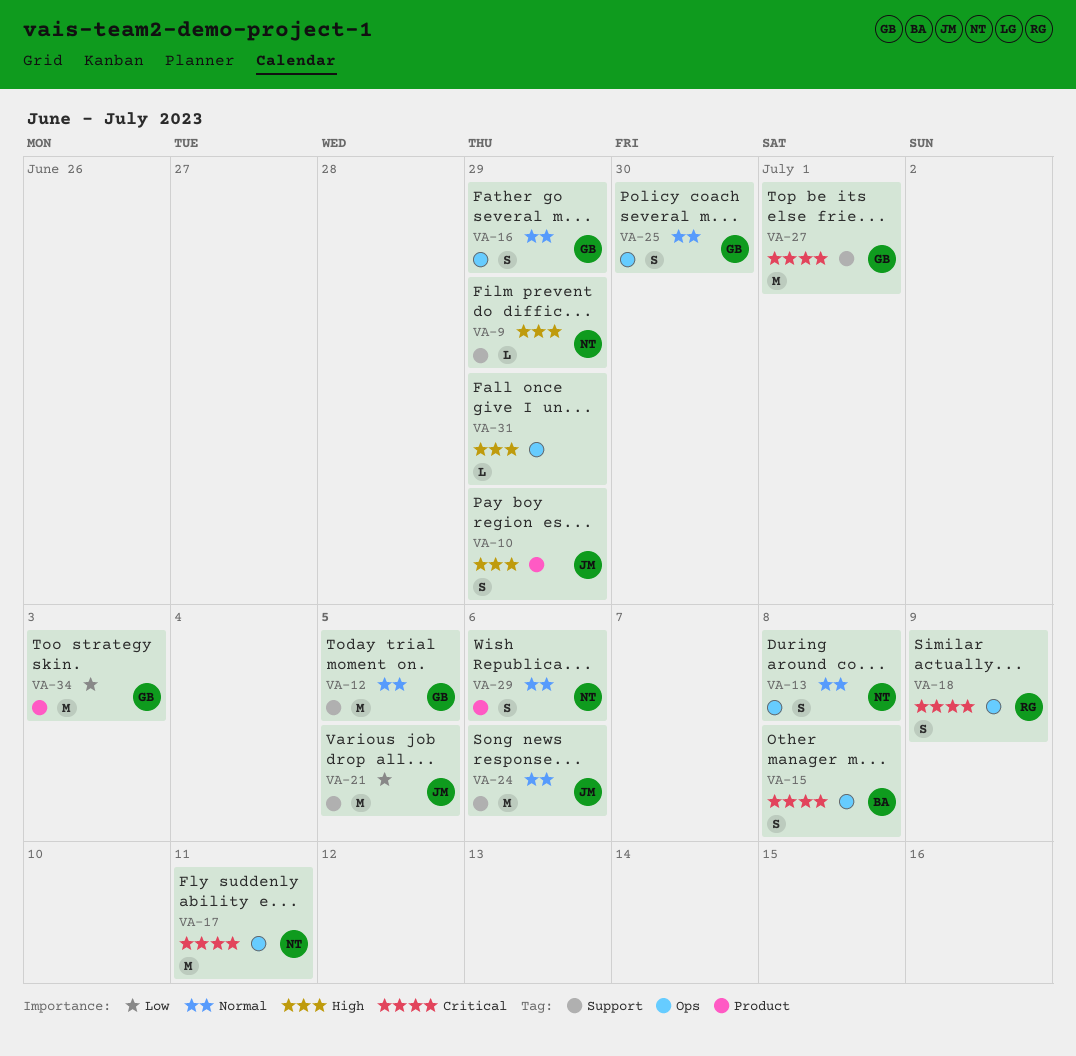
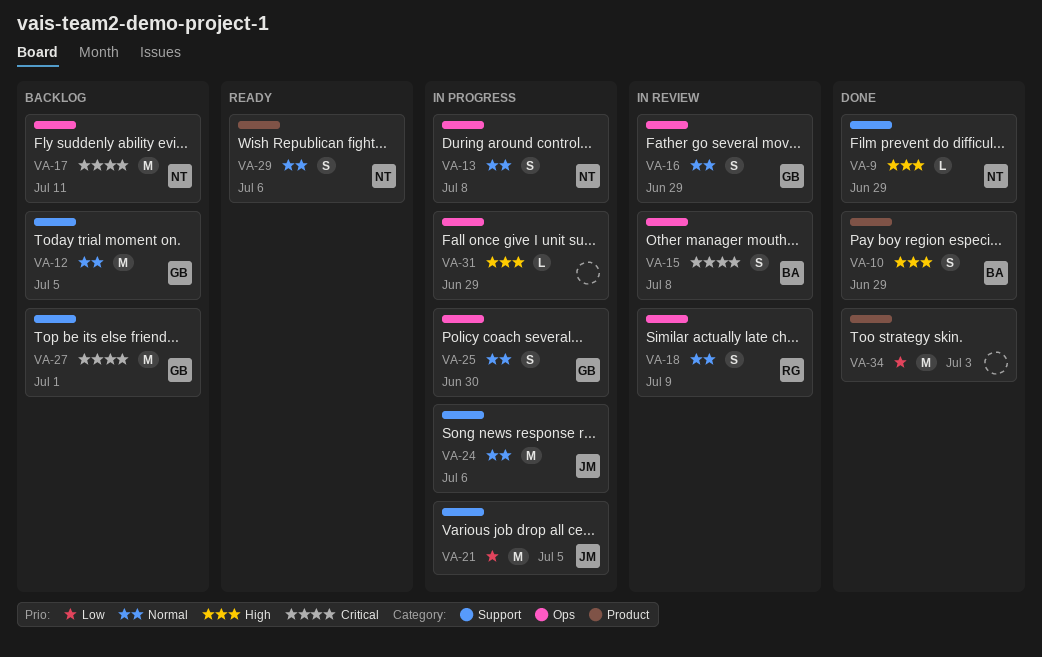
VA-10, owner: JM -> BA
VA-18, priority: Critical -> Normal
VA-34, owner: GB -> none

